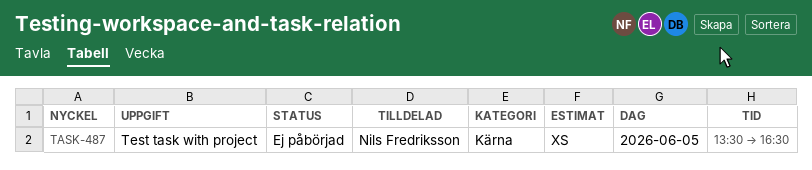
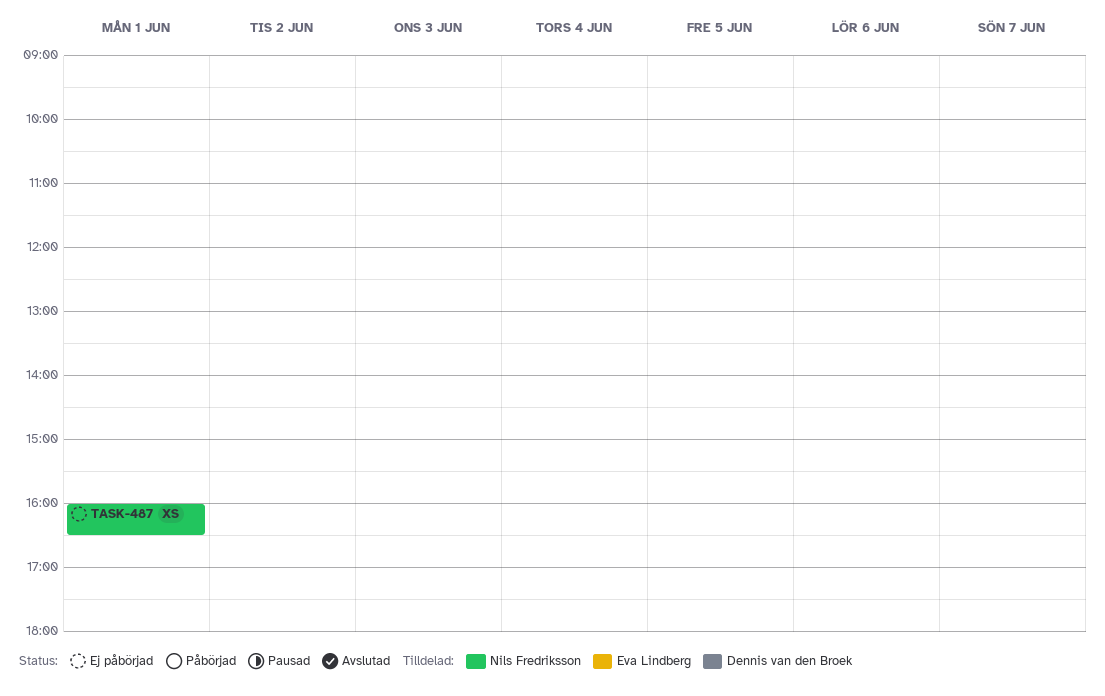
TASK-487, day: Jun 5 -> Jun 1
TASK-487, begins: 13:30 -> 16:00

